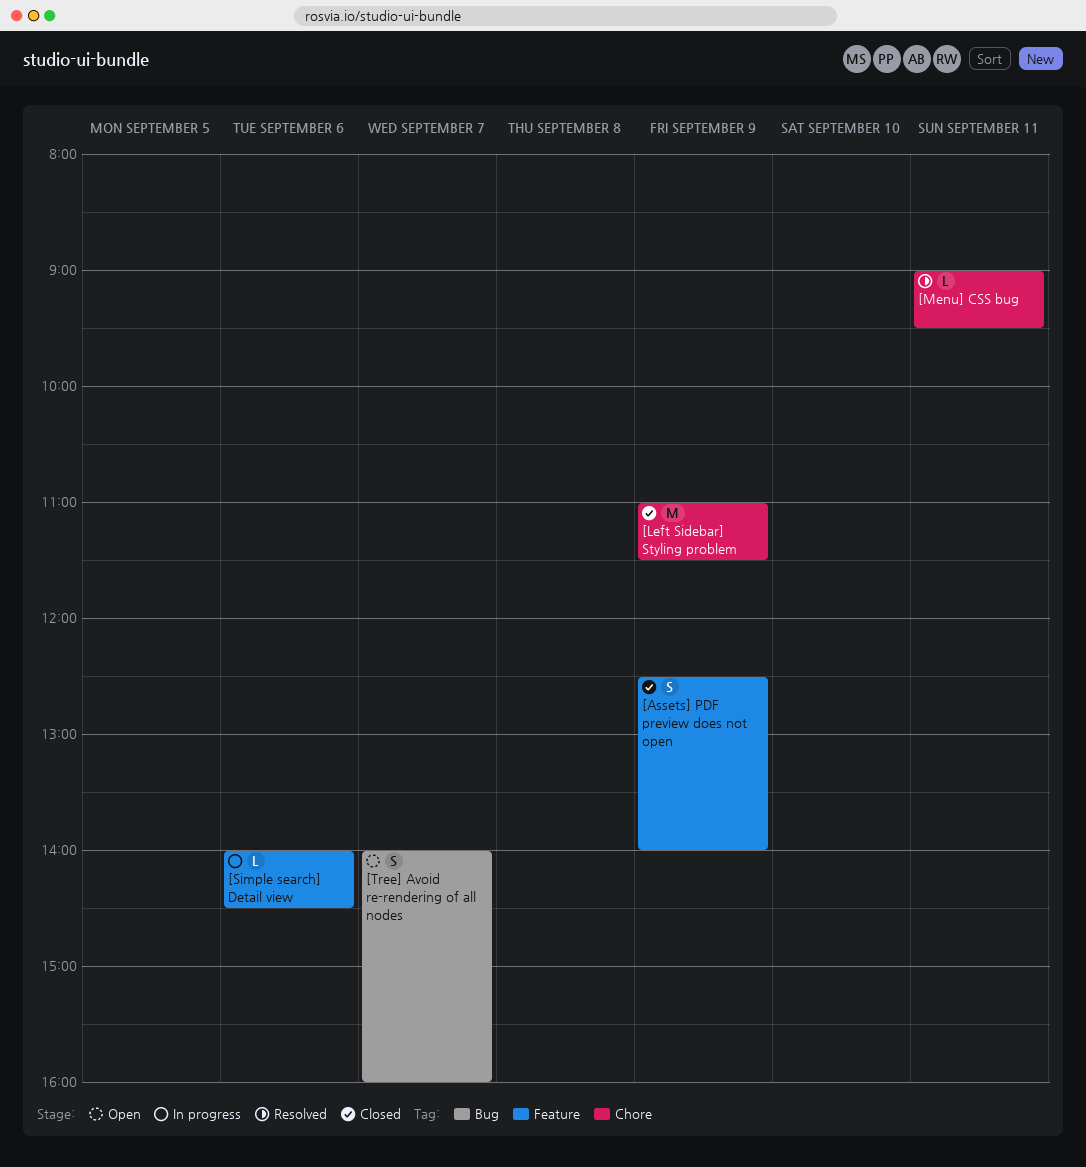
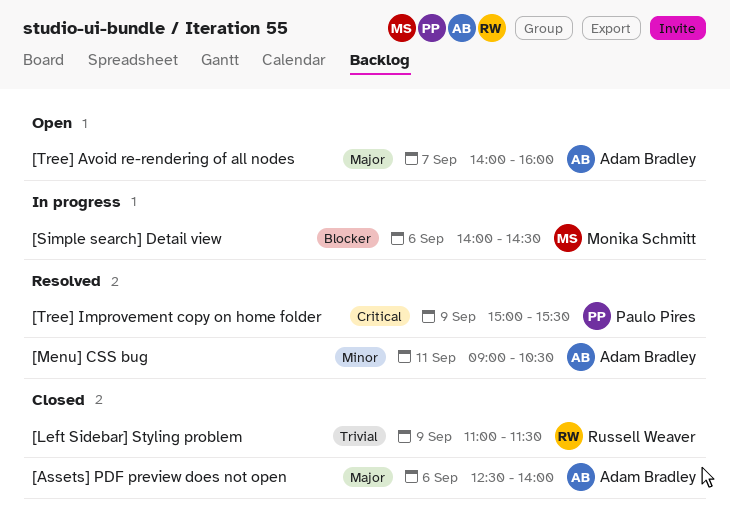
[Assets] PDF preview does not open, day: Sep 9 -> Sep 6
[Menu] CSS bug, ends: 09:30 -> 10:30
[Tree] Improvement copy on home folder: none -> present

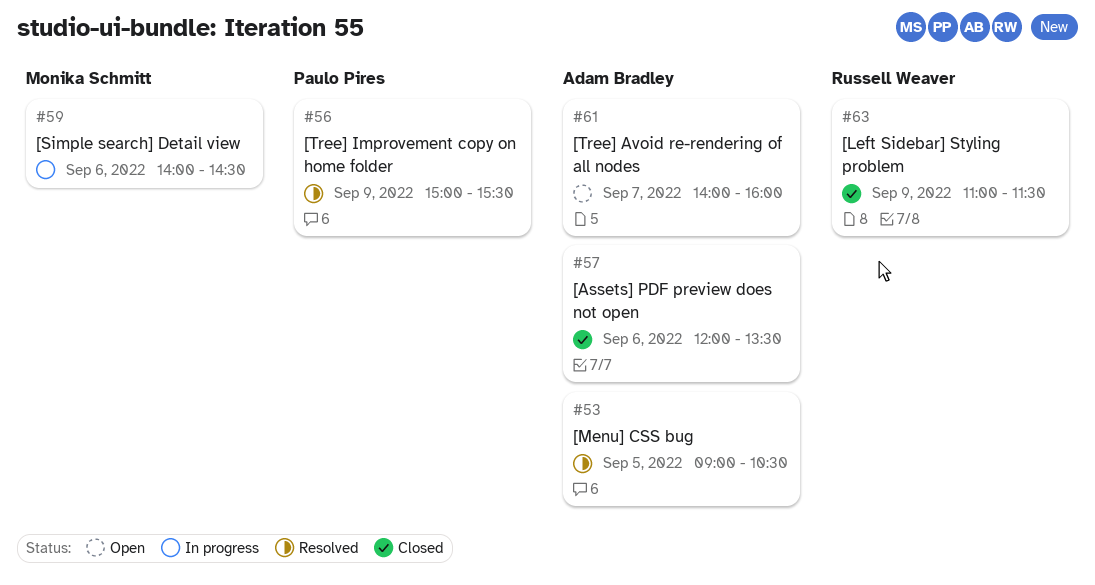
[Assets] PDF preview does not open, begins: 12:30 -> 12:00
[Assets] PDF preview does not open, ends: 14:00 -> 13:30
[Menu] CSS bug, day: Sep 11 -> Sep 5

